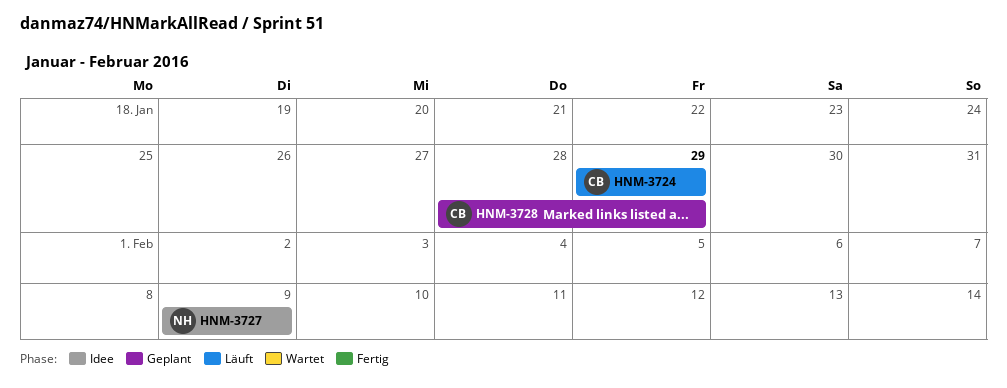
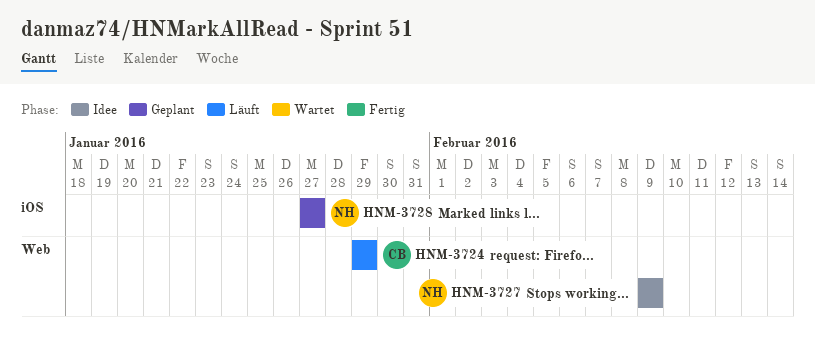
HNM-3728, owner: CB -> NH
HNM-3728, start: Jan 28 -> Jan 27
HNM-3728, due: Jan 29 -> Jan 27

